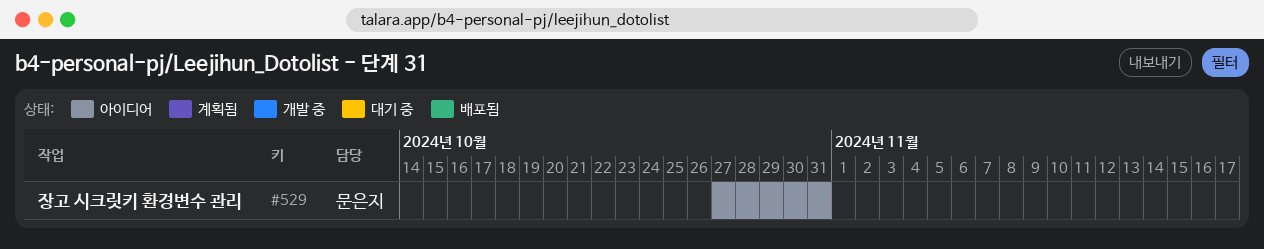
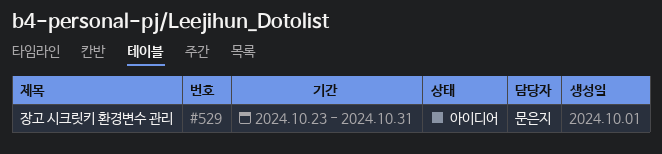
#529, start: Oct 27 -> Oct 23

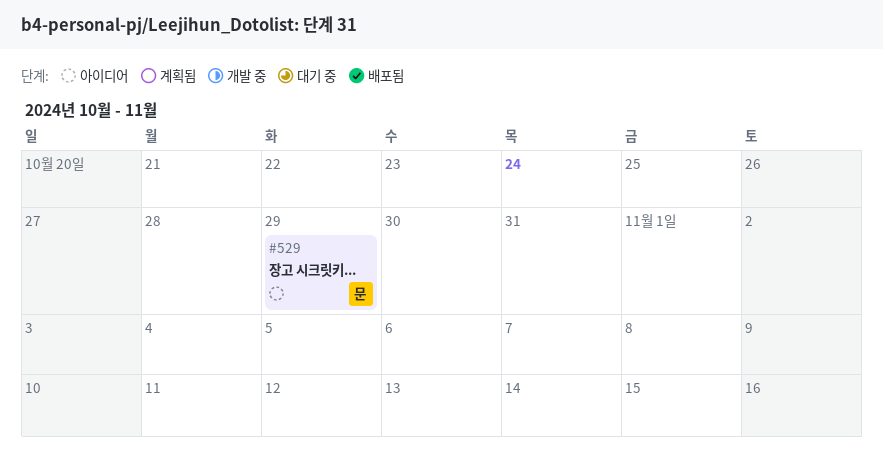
#529, due: Oct 31 -> Oct 29

